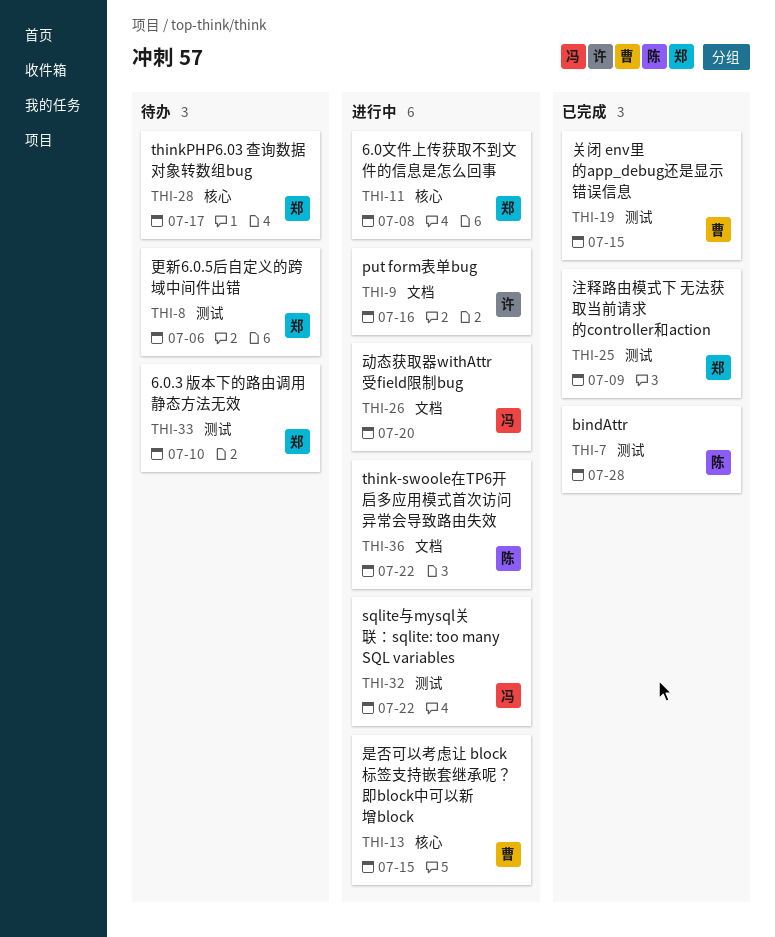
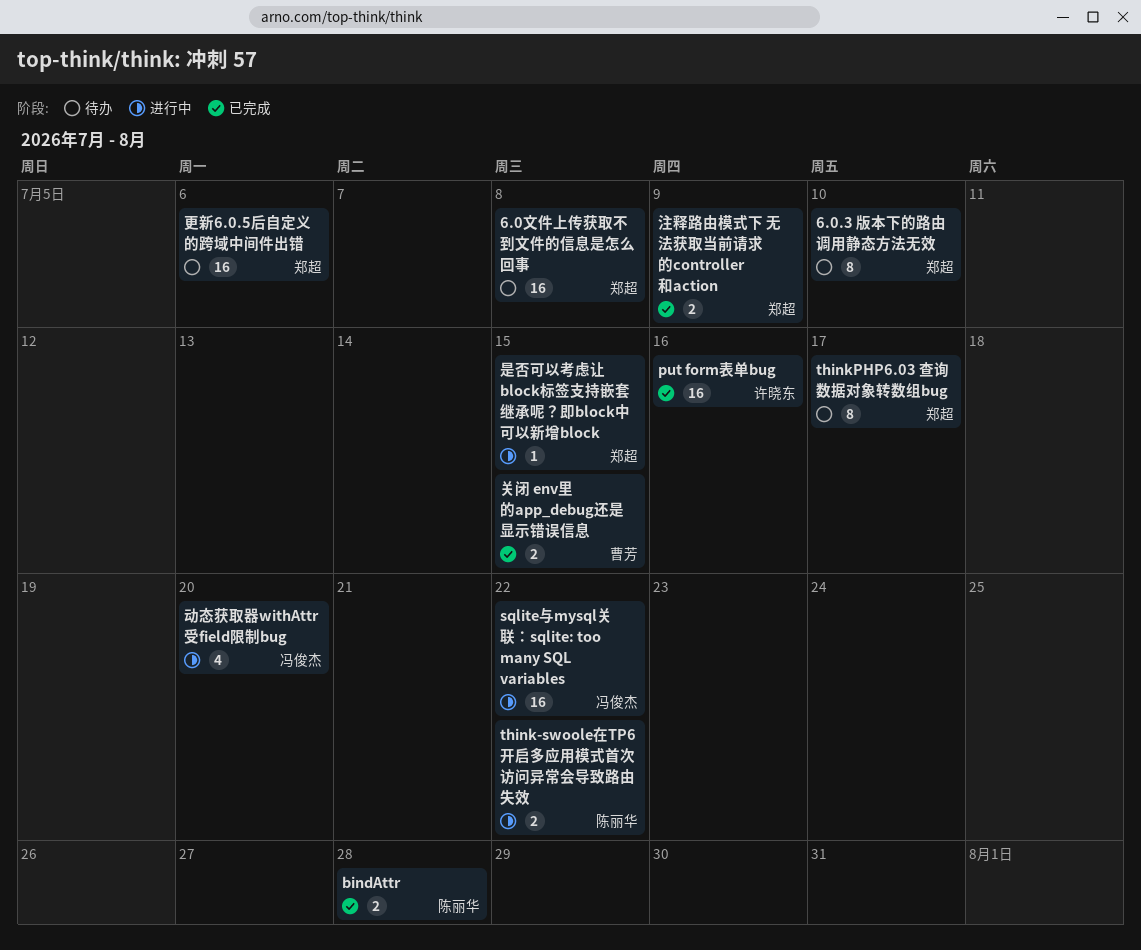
6.0文件上传获取不到文件的信息是怎么回事, status: 进行中 -> 待办
put form表单bug, status: 进行中 -> 已完成
是否可以考虑让 block标签支持嵌套继承呢？即block中可以新增block, owner: 曹芳 -> 郑超

